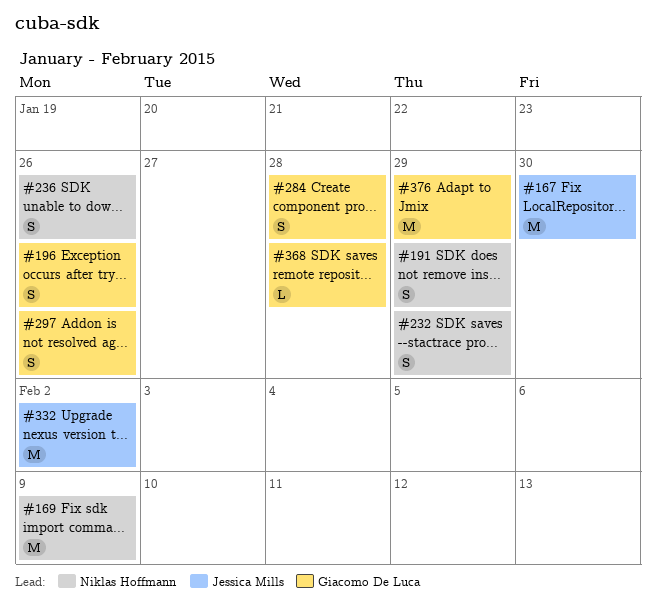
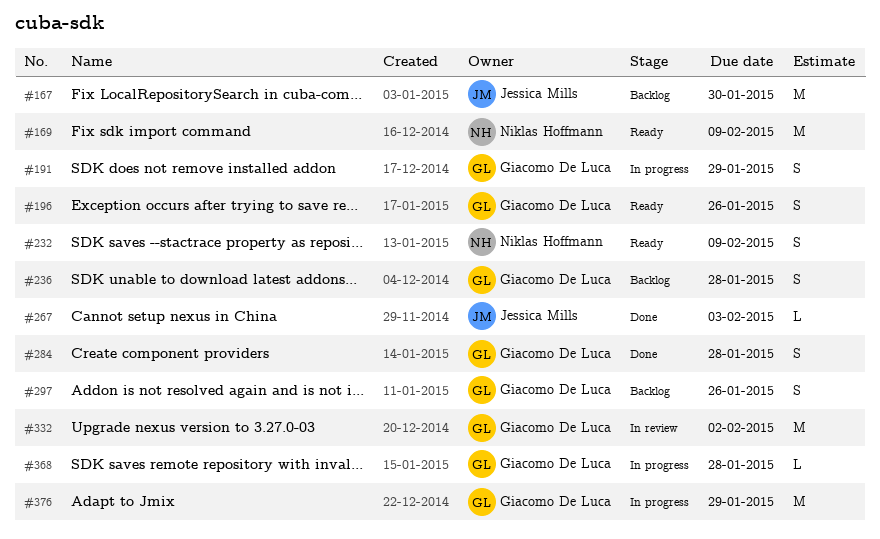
#191, owner: Niklas Hoffmann -> Giacomo De Luca
#232, due: Jan 29 -> Feb 9
#236, owner: Niklas Hoffmann -> Giacomo De Luca
#236, due: Jan 26 -> Jan 28
#267: none -> present
#332, owner: Jessica Mills -> Giacomo De Luca

